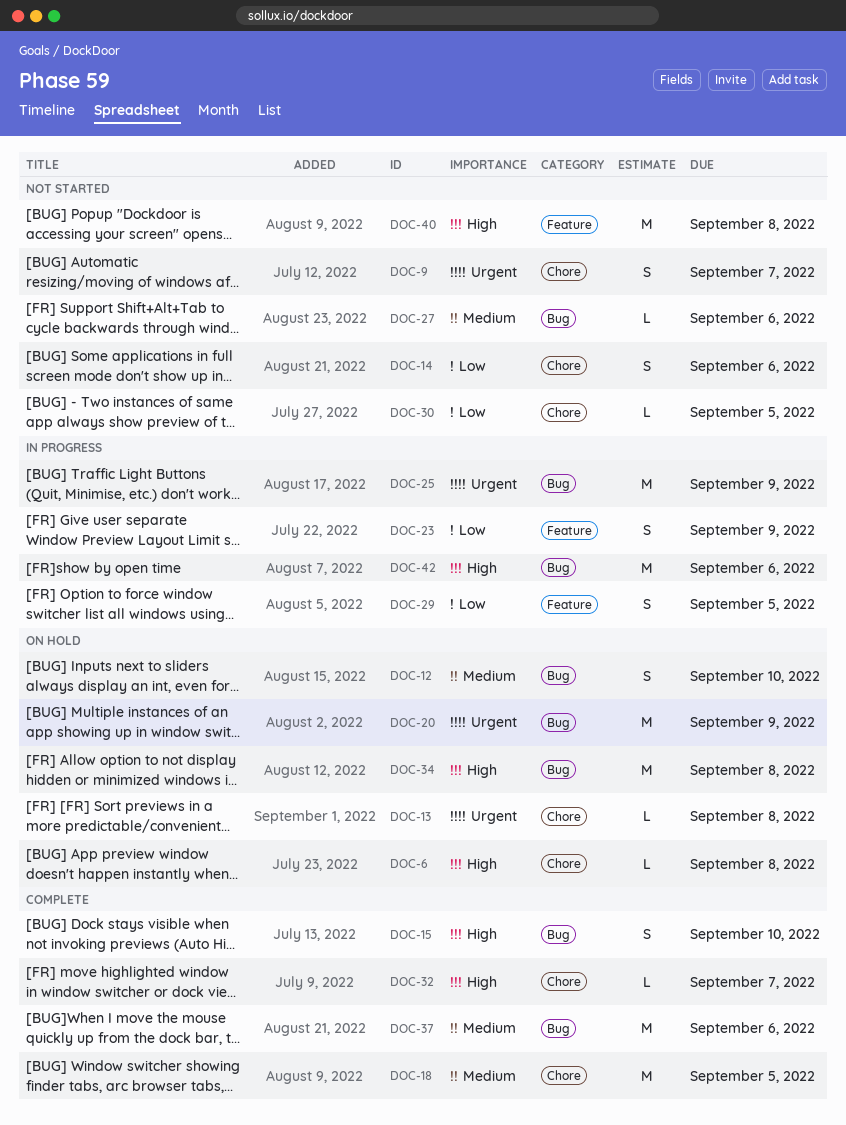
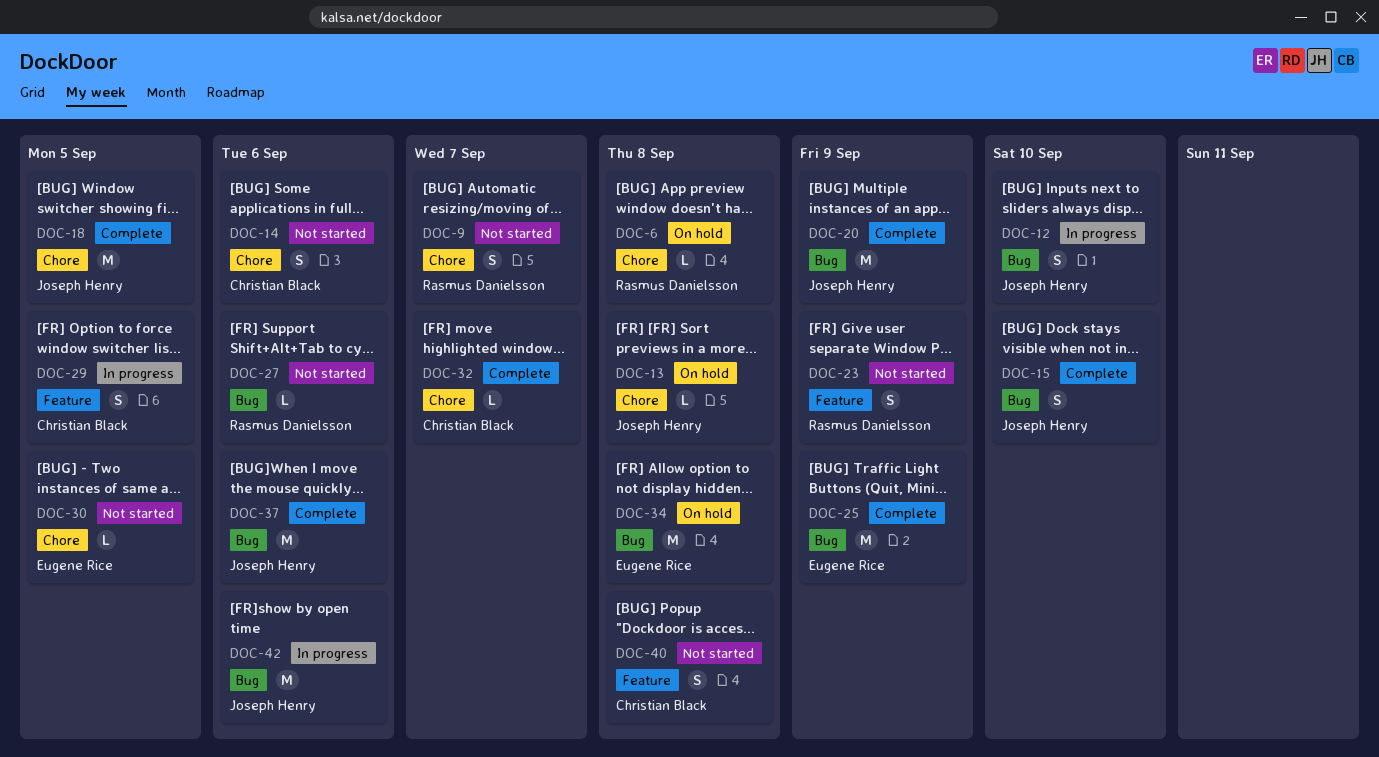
DOC-12, status: On hold -> In progress
DOC-20, status: On hold -> Complete
DOC-23, status: In progress -> Not started
DOC-25, status: In progress -> Complete
DOC-40, estimate: M -> S

